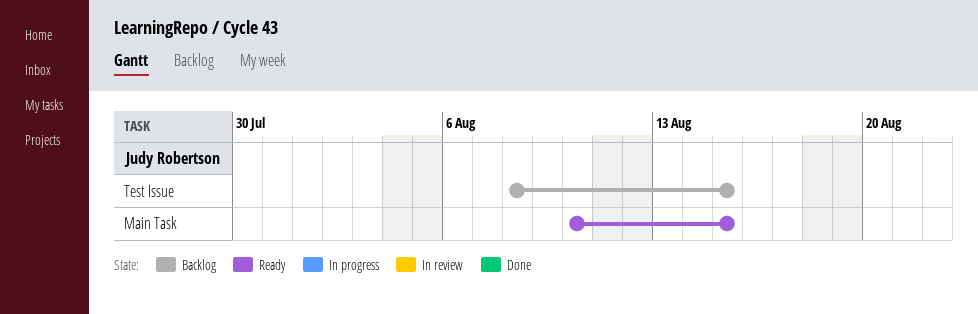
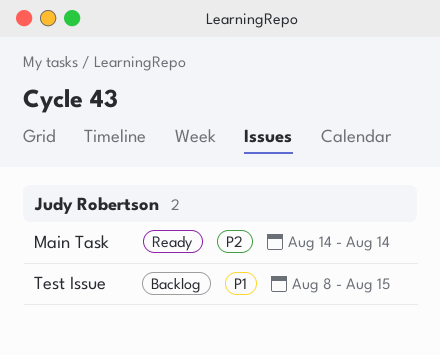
Main Task, start: Aug 10 -> Aug 14
Main Task, due: Aug 15 -> Aug 14

